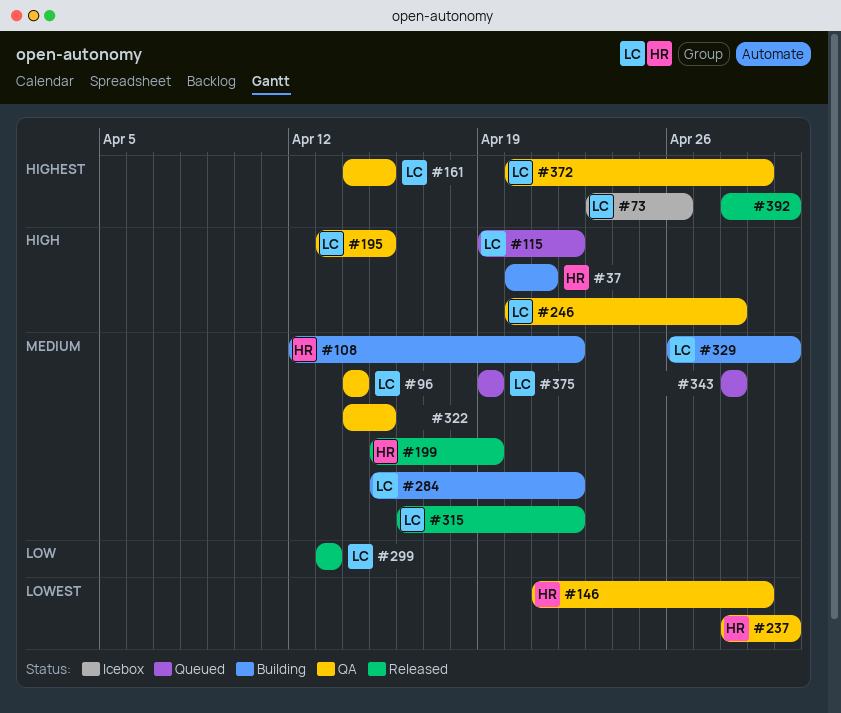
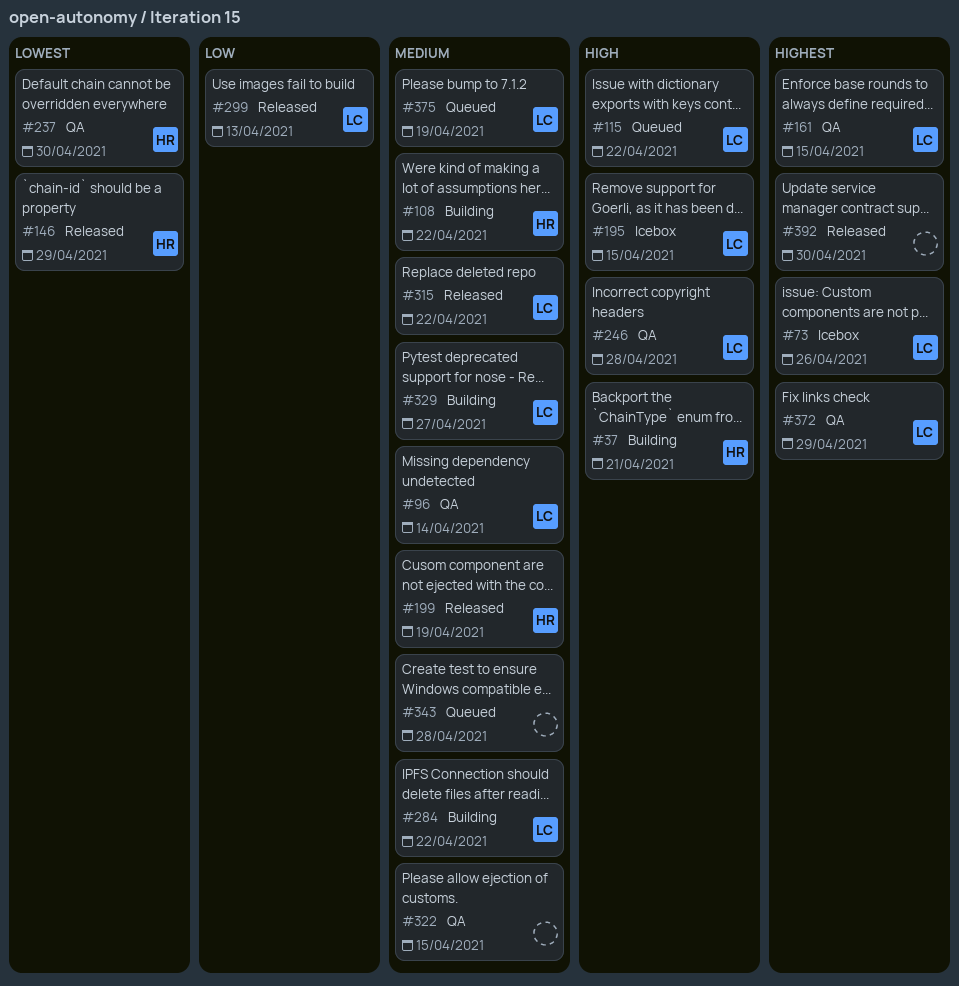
#146, status: QA -> Released
#195, status: QA -> Icebox
#329, due: Apr 30 -> Apr 27

